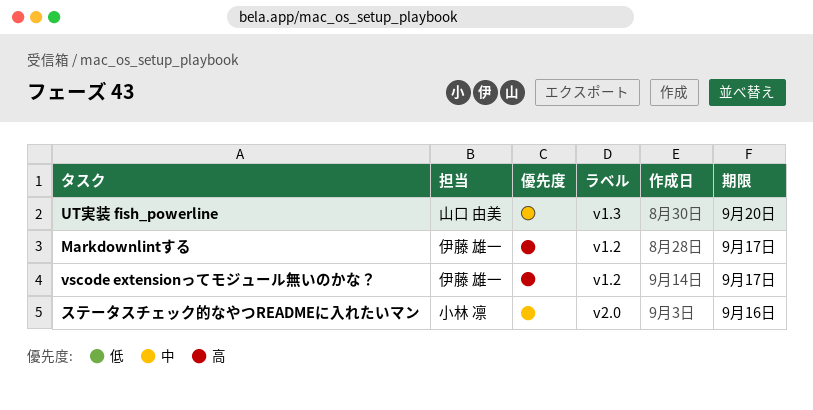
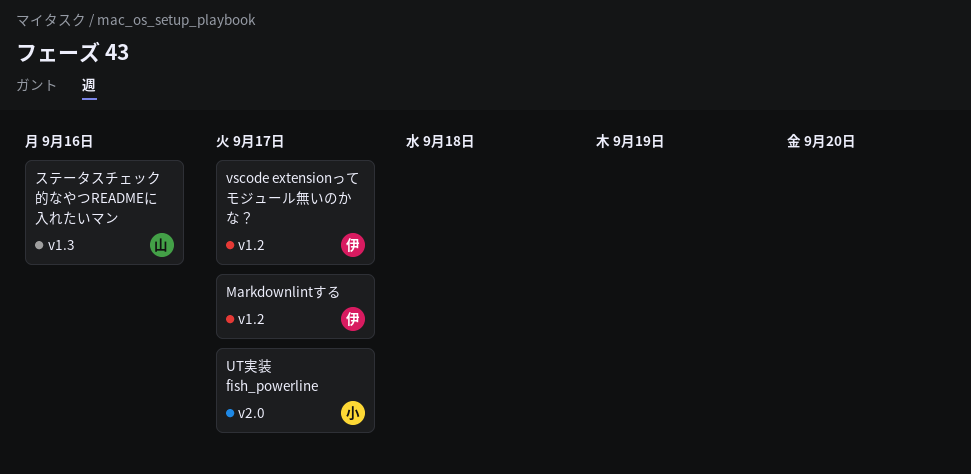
UT実装 fish_powerline, owner: 山口 由美 -> 小林 凛
UT実装 fish_powerline, label: v1.3 -> v2.0
UT実装 fish_powerline, due: Sep 20 -> Sep 17
ステータスチェック的なやつREADMEに入れたいマン, owner: 小林 凛 -> 山口 由美
ステータスチェック的なやつREADMEに入れたいマン, label: v2.0 -> v1.3

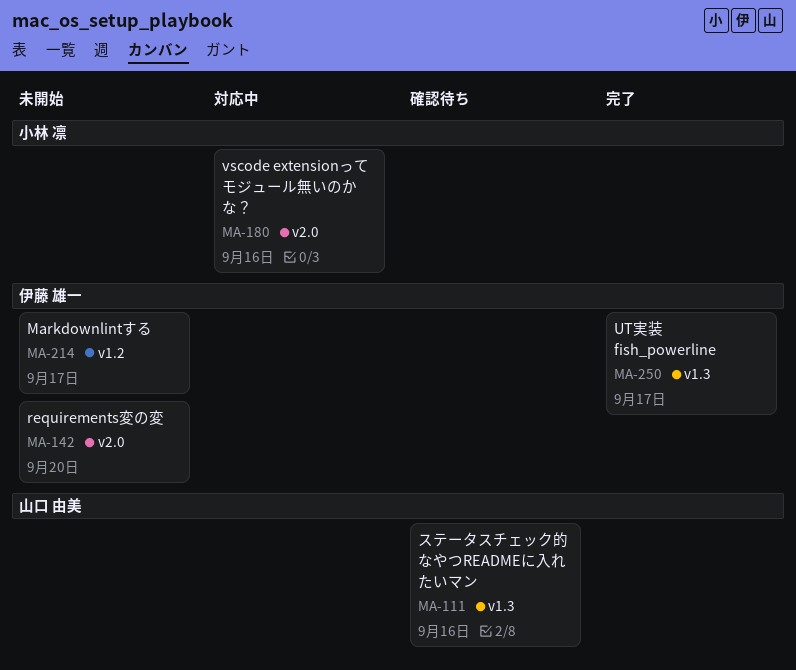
requirements変の変: none -> present
UT実装 fish_powerline, owner: 小林 凛 -> 伊藤 雄一
UT実装 fish_powerline, label: v2.0 -> v1.3
vscode extensionってモジュール無いのかな？, owner: 伊藤 雄一 -> 小林 凛
vscode extensionってモジュール無いのかな？, label: v1.2 -> v2.0
vscode extensionってモジュール無いのかな？, due: Sep 17 -> Sep 16

